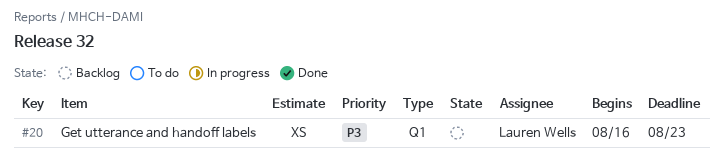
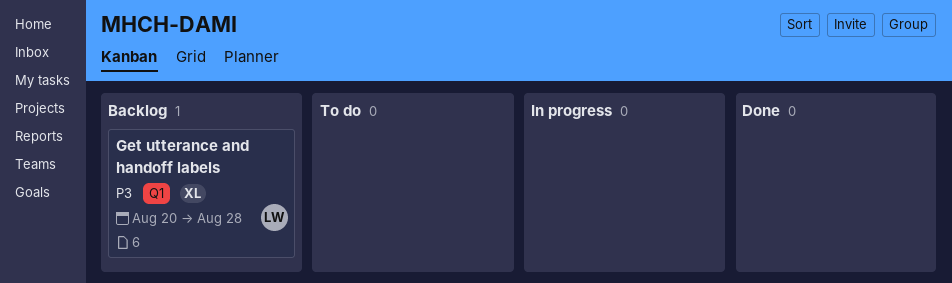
Get utterance and handoff labels, estimate: XS -> XL
Get utterance and handoff labels, start: Aug 16 -> Aug 20
Get utterance and handoff labels, due: Aug 23 -> Aug 28

